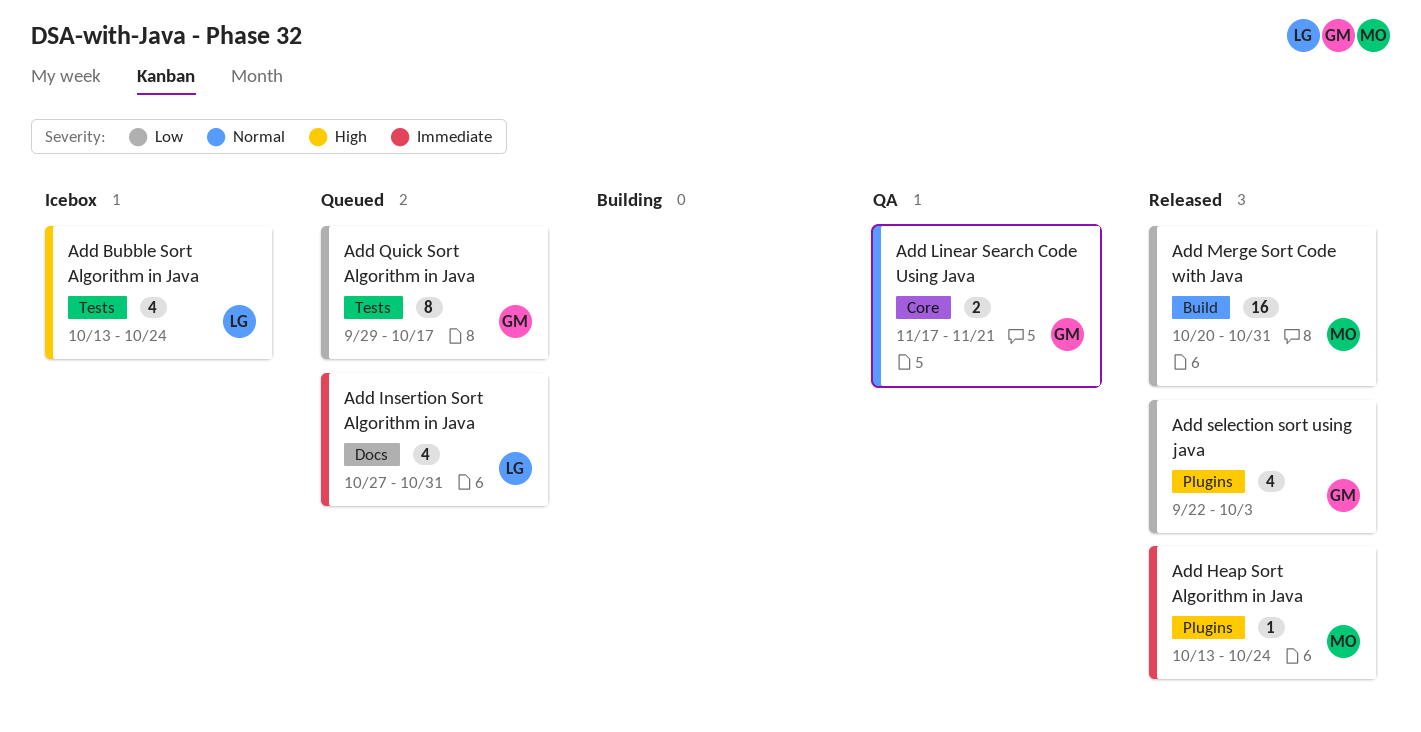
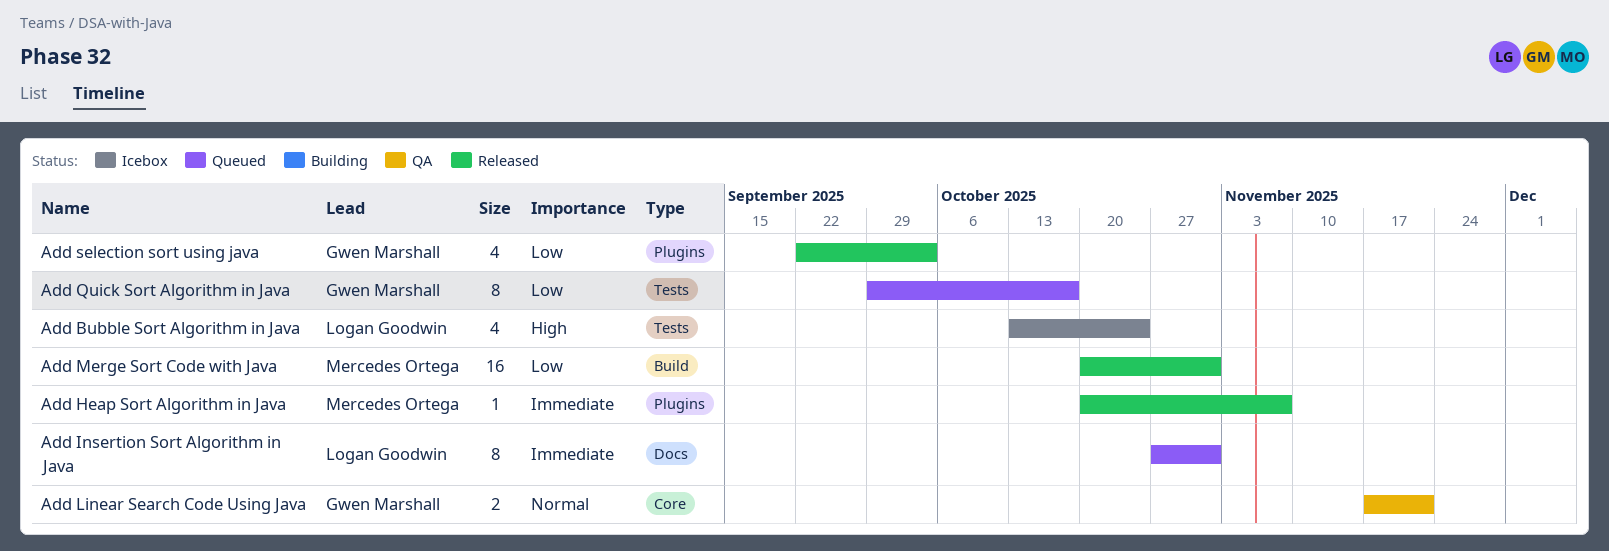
Add Heap Sort Algorithm in Java, start: Oct 13 -> Oct 20
Add Heap Sort Algorithm in Java, due: Oct 24 -> Nov 7
Add Insertion Sort Algorithm in Java, estimate: 4 -> 8

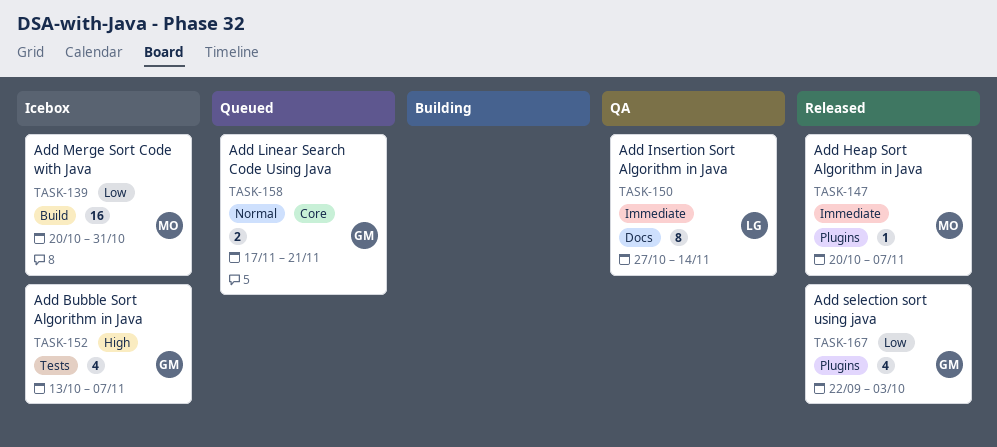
Add Bubble Sort Algorithm in Java, owner: Logan Goodwin -> Gwen Marshall
Add Bubble Sort Algorithm in Java, due: Oct 24 -> Nov 7
Add Insertion Sort Algorithm in Java, status: Queued -> QA
Add Insertion Sort Algorithm in Java, due: Oct 31 -> Nov 14
Add Linear Search Code Using Java, status: QA -> Queued
Add Merge Sort Code with Java, status: Released -> Icebox
Add Quick Sort Algorithm in Java: present -> none

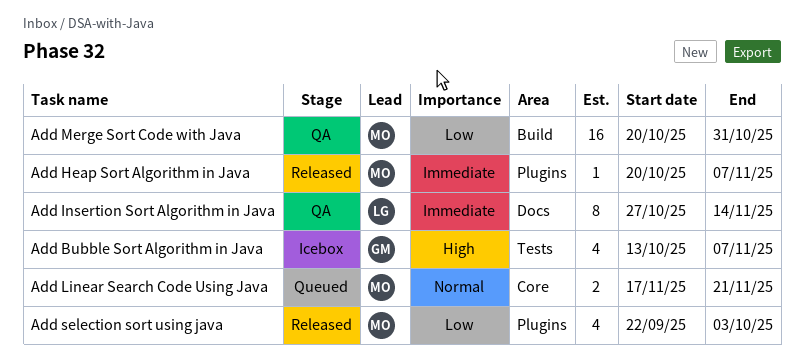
Add Linear Search Code Using Java, owner: GM -> MO
Add Merge Sort Code with Java, status: Icebox -> QA
Add selection sort using java, owner: GM -> MO

